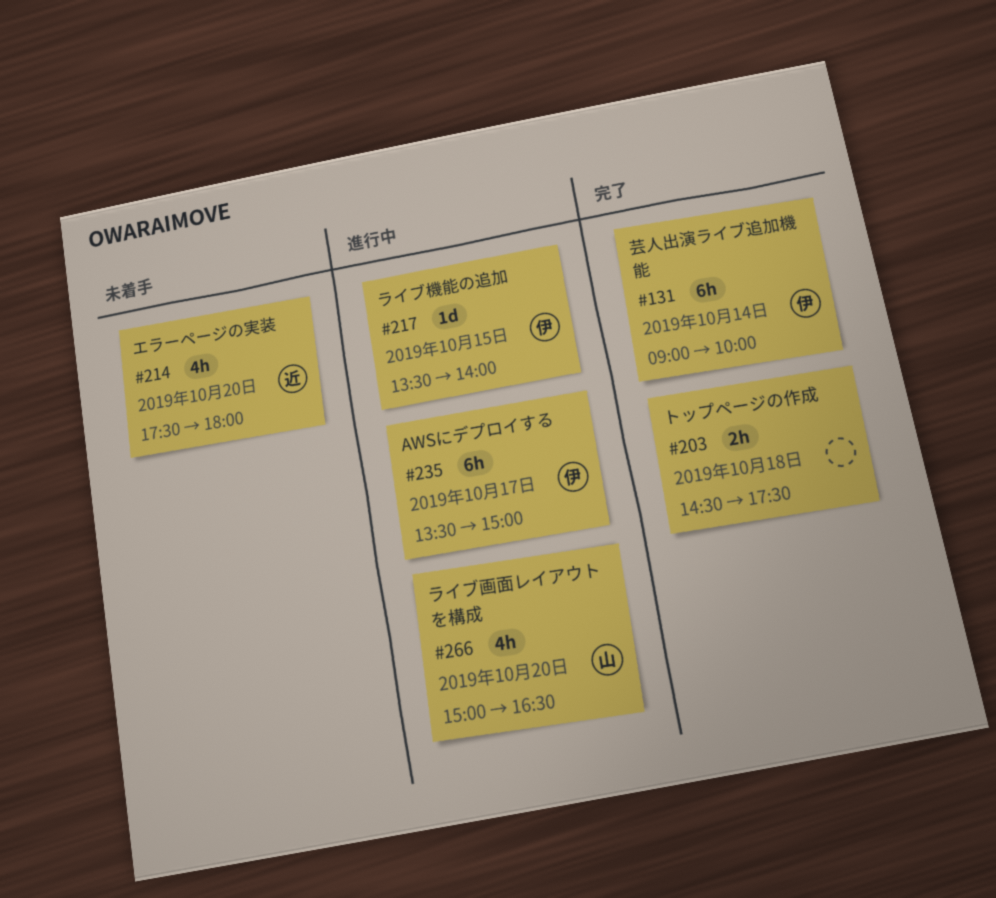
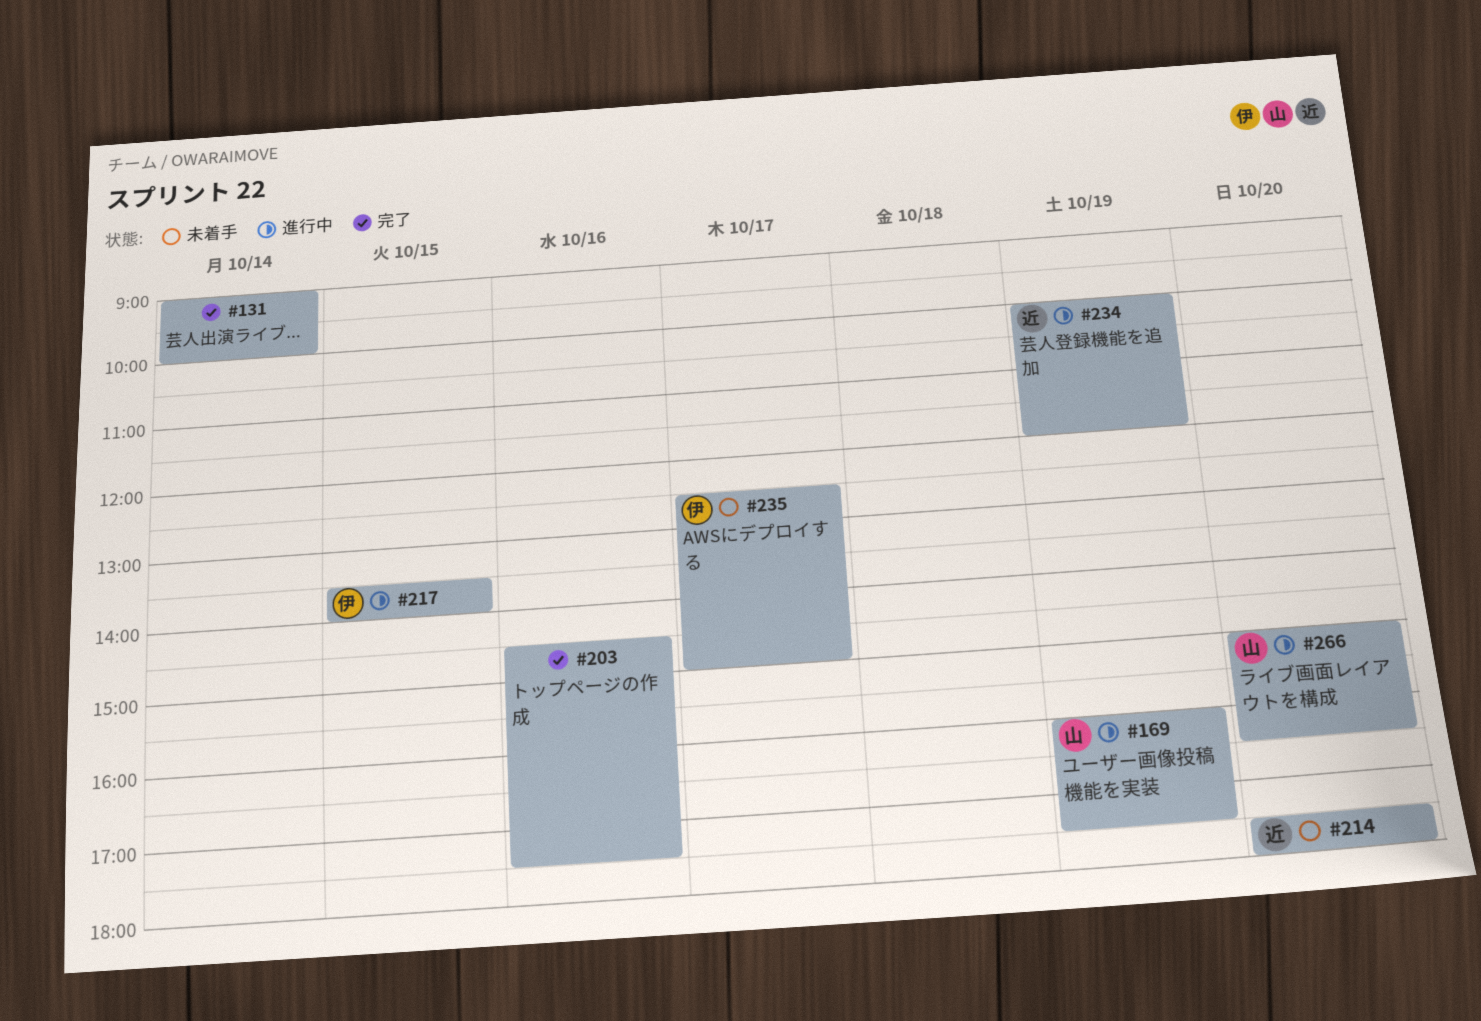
#131, owner: 伊 -> none
#169: none -> present
#203, day: Oct 18 -> Oct 16
#234: none -> present
#235, status: 進行中 -> 未着手
#235, begins: 13:30 -> 12:30

